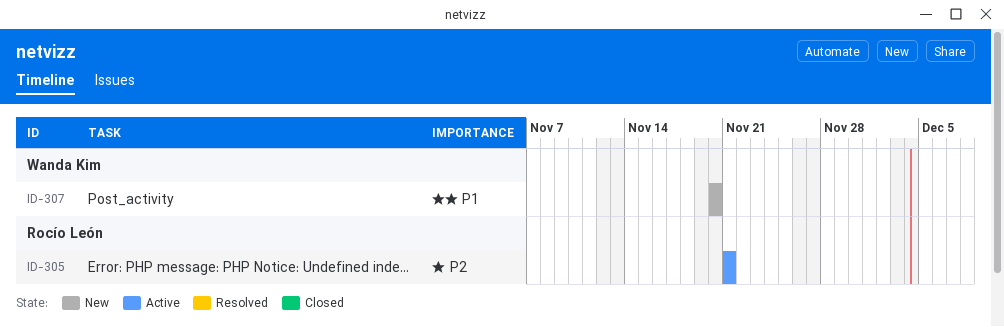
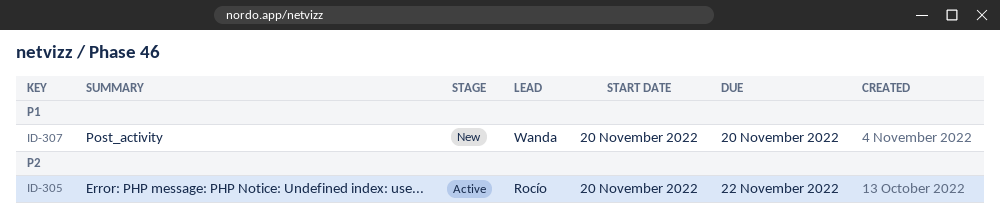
ID-305, start: Nov 21 -> Nov 20
ID-305, due: Nov 21 -> Nov 22

